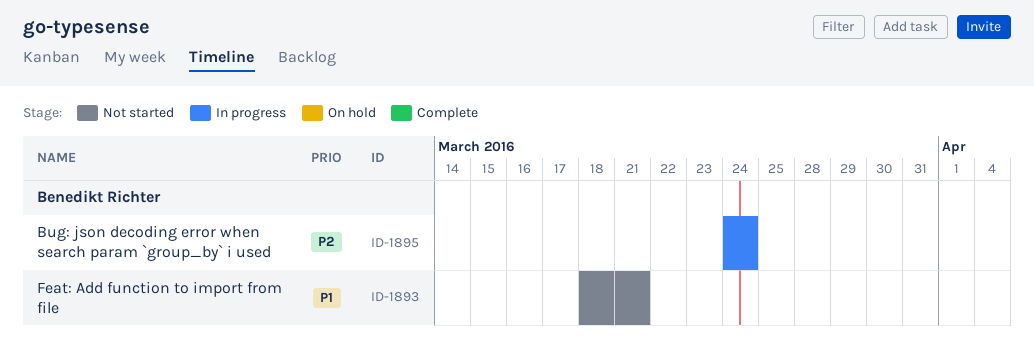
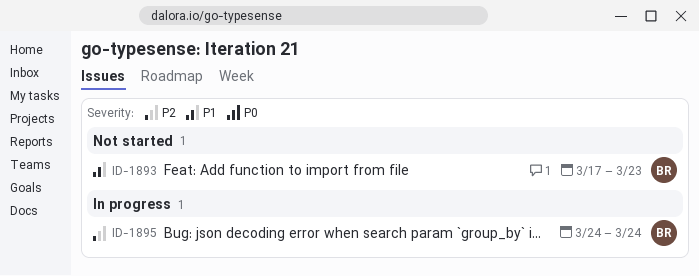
ID-1893, start: Mar 18 -> Mar 17
ID-1893, due: Mar 21 -> Mar 23

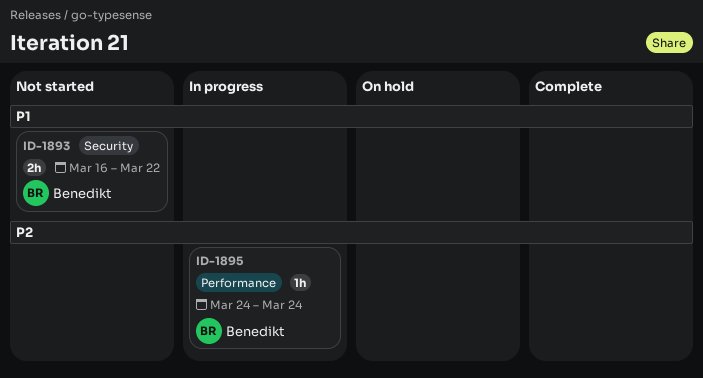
ID-1893, start: Mar 17 -> Mar 16
ID-1893, due: Mar 23 -> Mar 22

